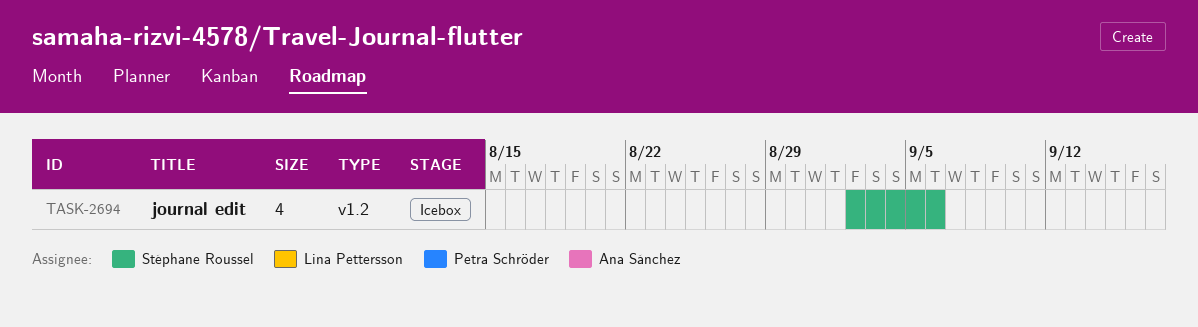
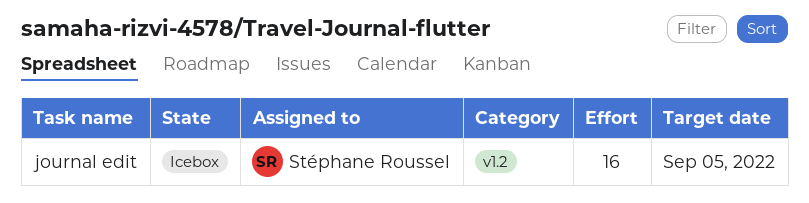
journal edit, estimate: 4 -> 16
journal edit, due: Sep 6 -> Sep 5

